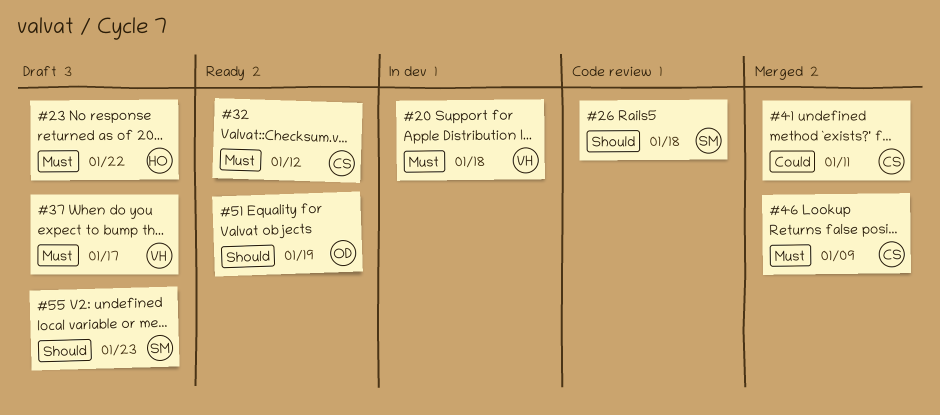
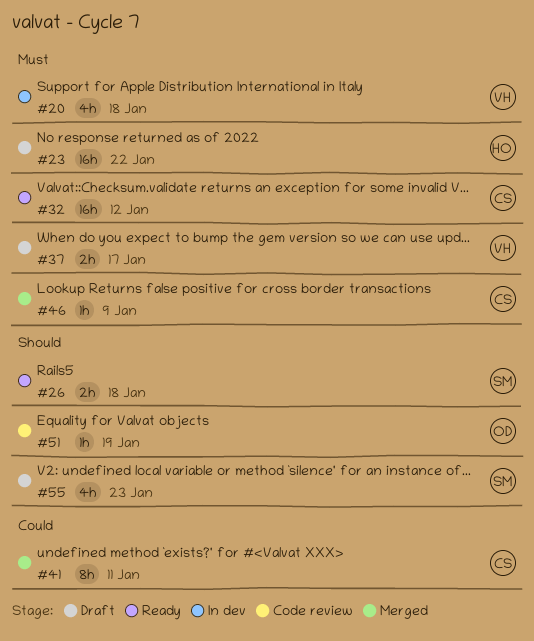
#26, status: Code review -> Ready
#51, status: Ready -> Code review

